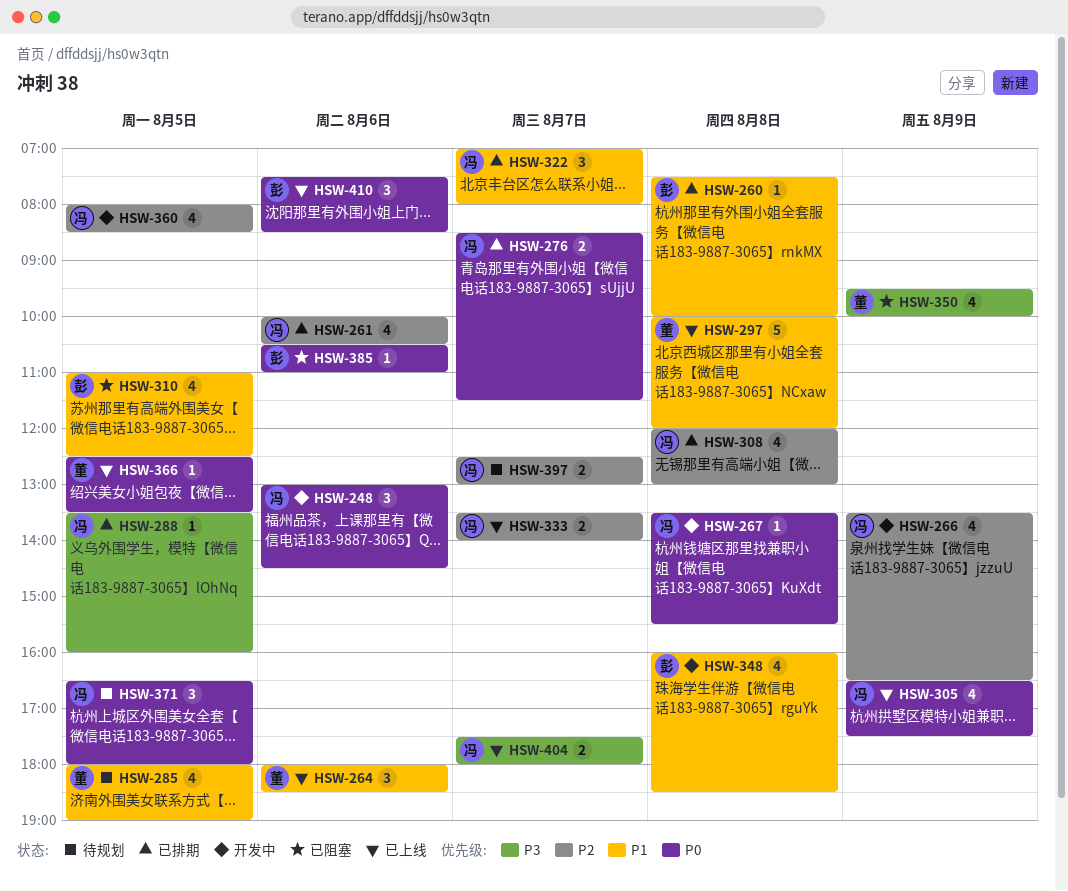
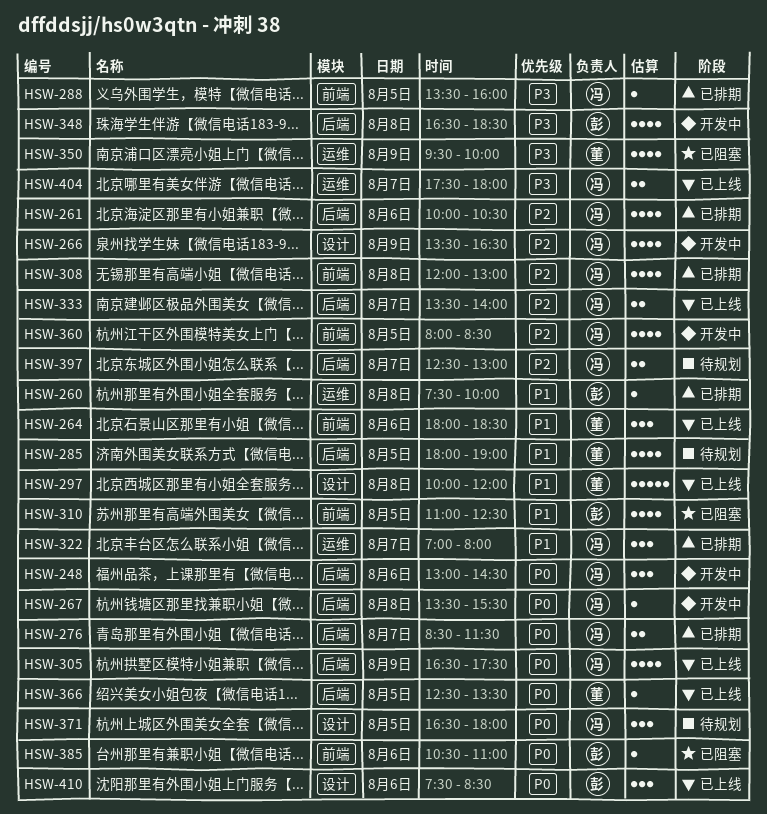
HSW-348, priority: P1 -> P3
HSW-348, begins: 16:00 -> 16:30

